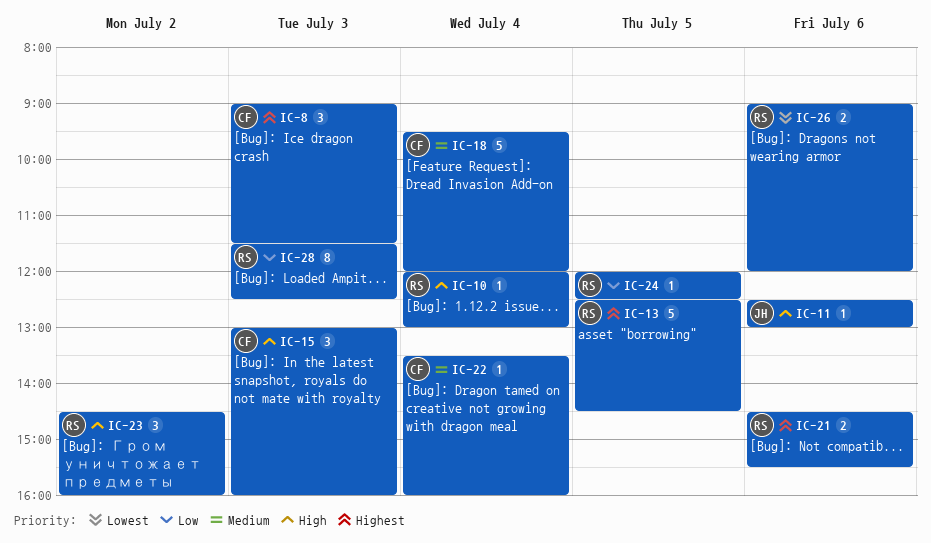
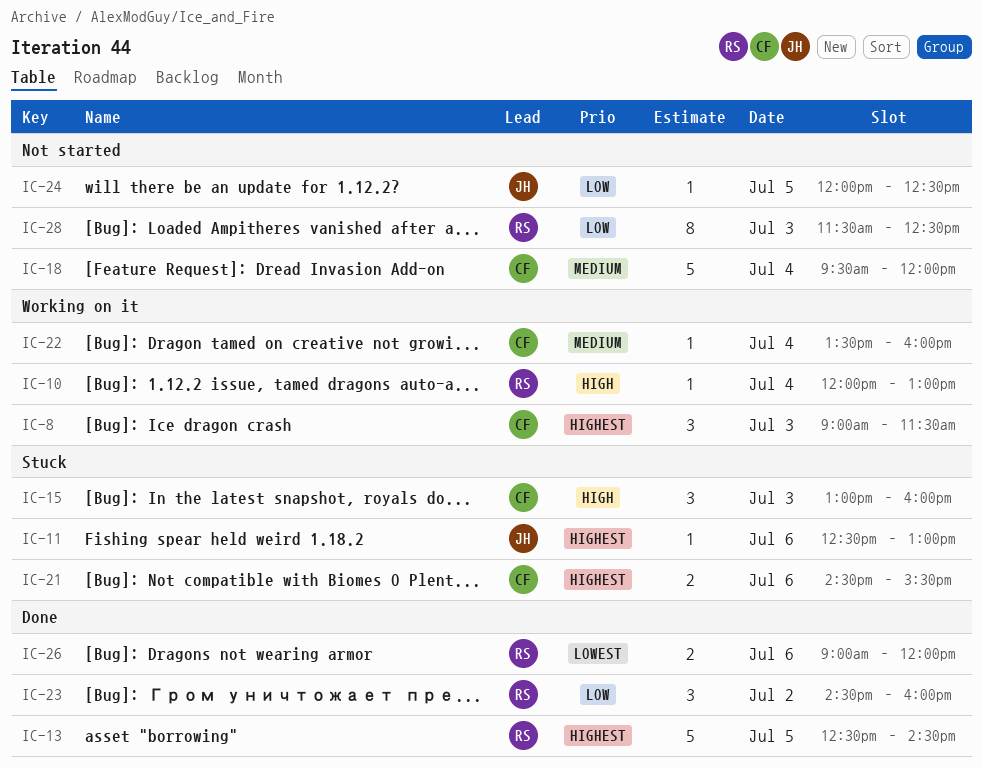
IC-11, priority: High -> Highest
IC-21, owner: RS -> CF
IC-23, priority: High -> Low
IC-24, owner: RS -> JH

